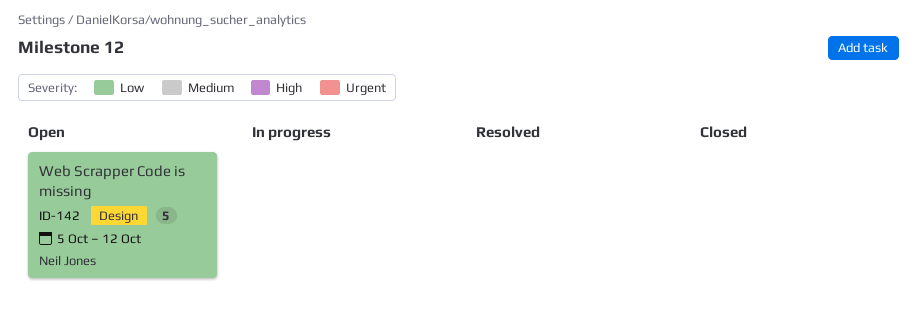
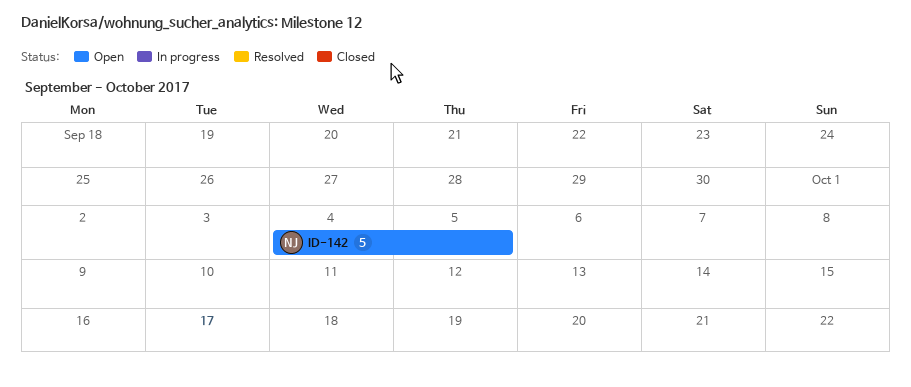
ID-142, start: Oct 5 -> Oct 4
ID-142, due: Oct 12 -> Oct 5

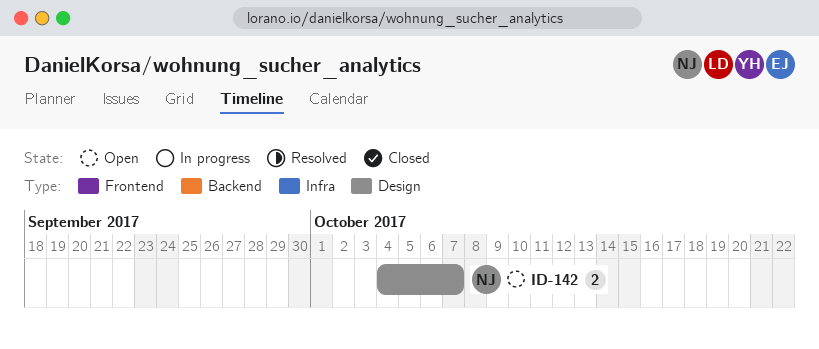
ID-142, estimate: 5 -> 2
ID-142, due: Oct 5 -> Oct 7

